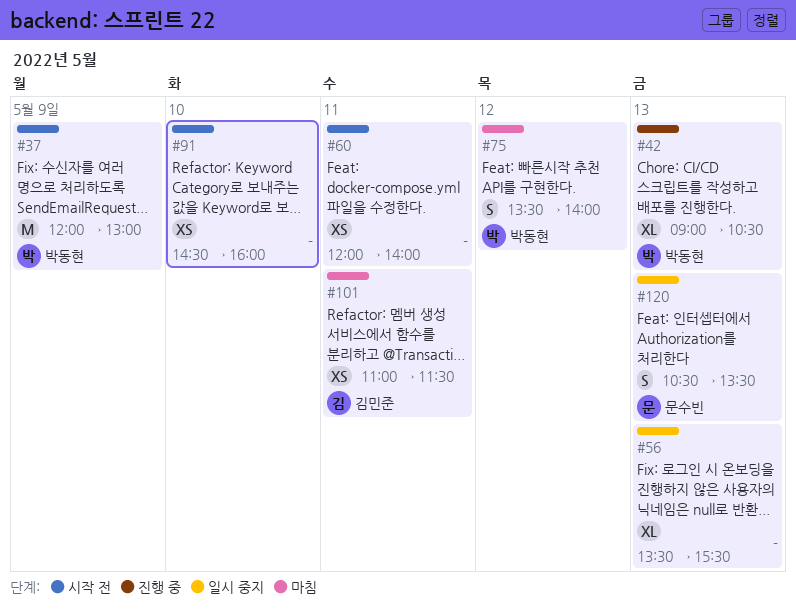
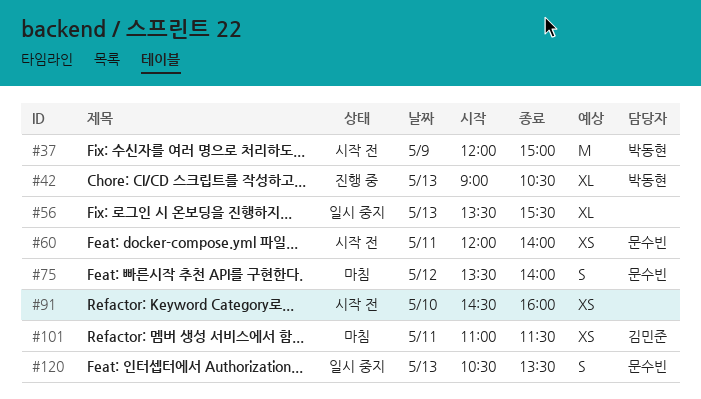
#37, ends: 13:00 -> 15:00
#60, owner: none -> 문수빈
#75, owner: 박동현 -> 문수빈

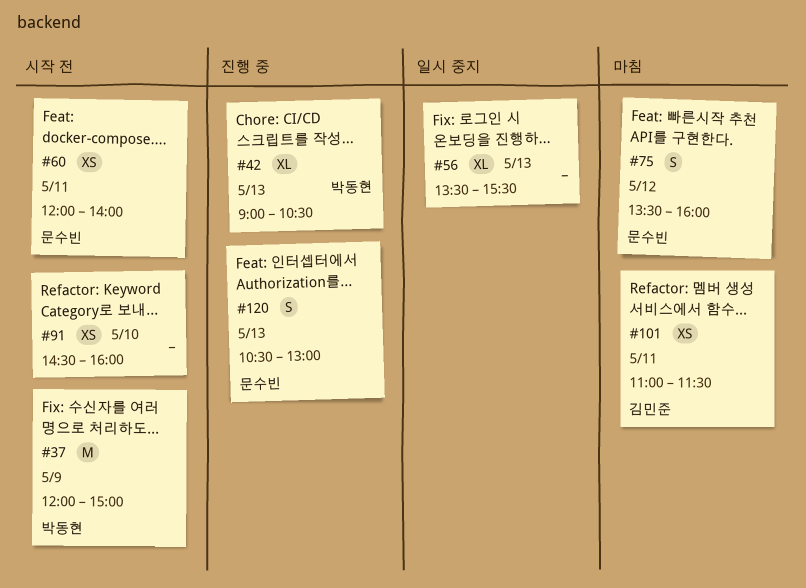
#75, ends: 14:00 -> 16:00
#120, status: 일시 중지 -> 진행 중
#120, ends: 13:30 -> 13:00

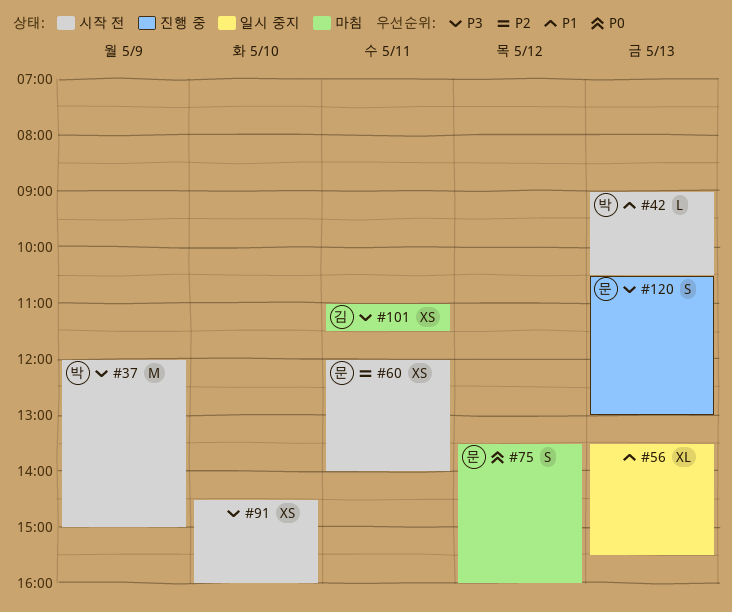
#42, status: 진행 중 -> 시작 전
#42, estimate: XL -> L

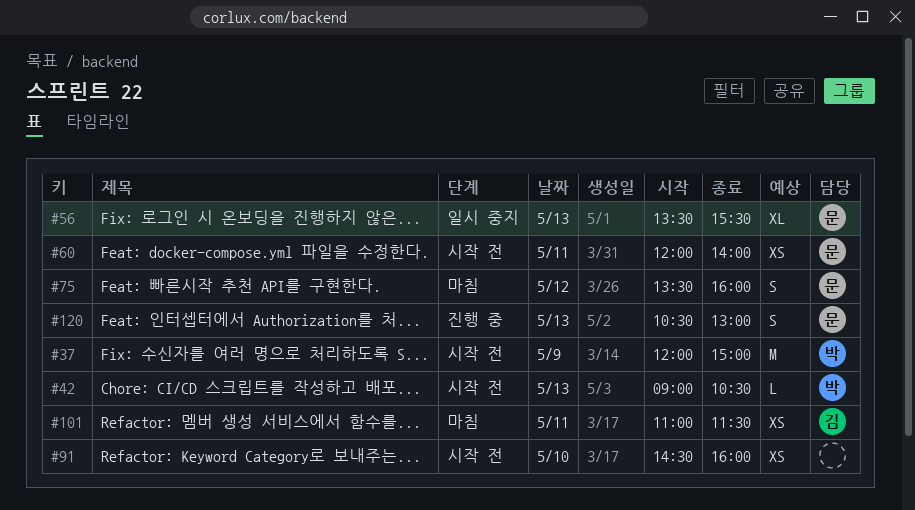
#56, owner: none -> 문

